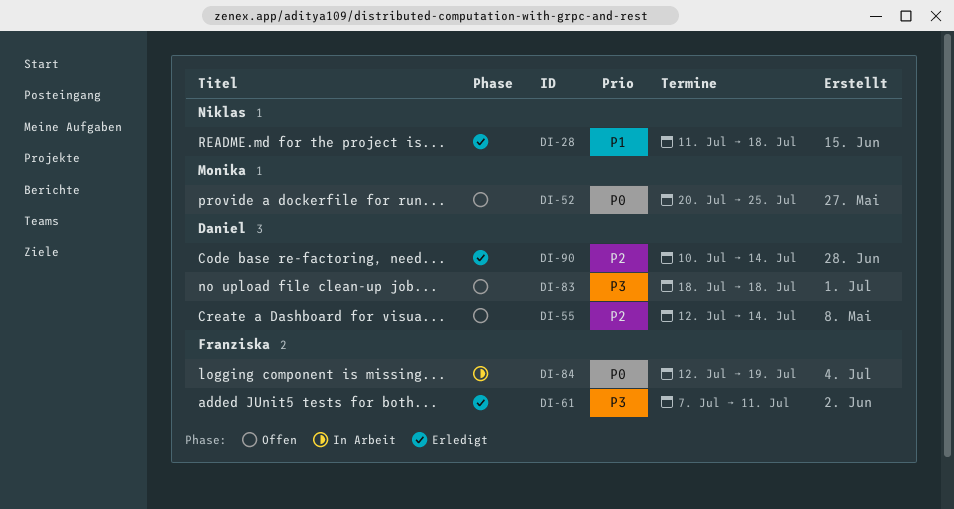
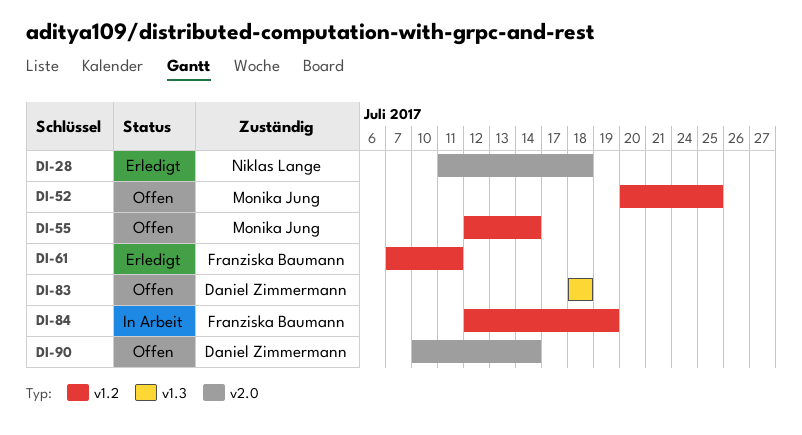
DI-55, owner: Daniel Zimmermann -> Monika Jung
DI-90, status: Erledigt -> Offen

